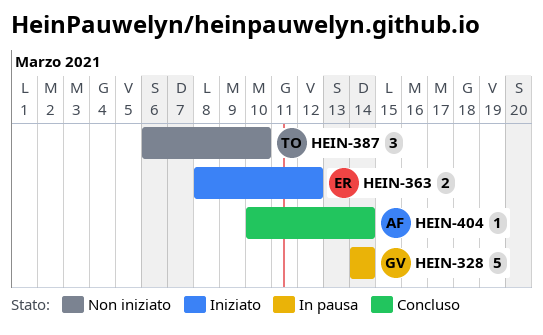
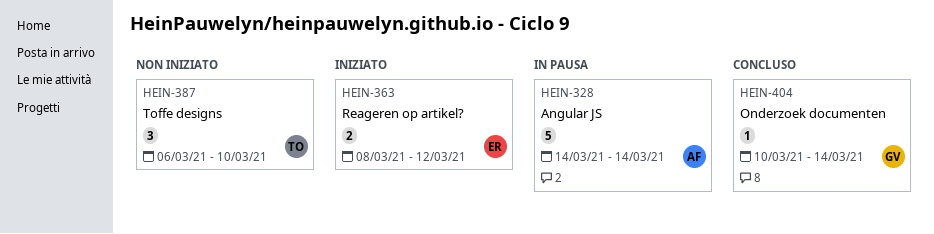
HEIN-328, owner: GV -> AF
HEIN-404, owner: AF -> GV

